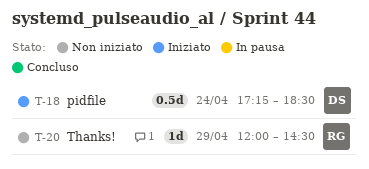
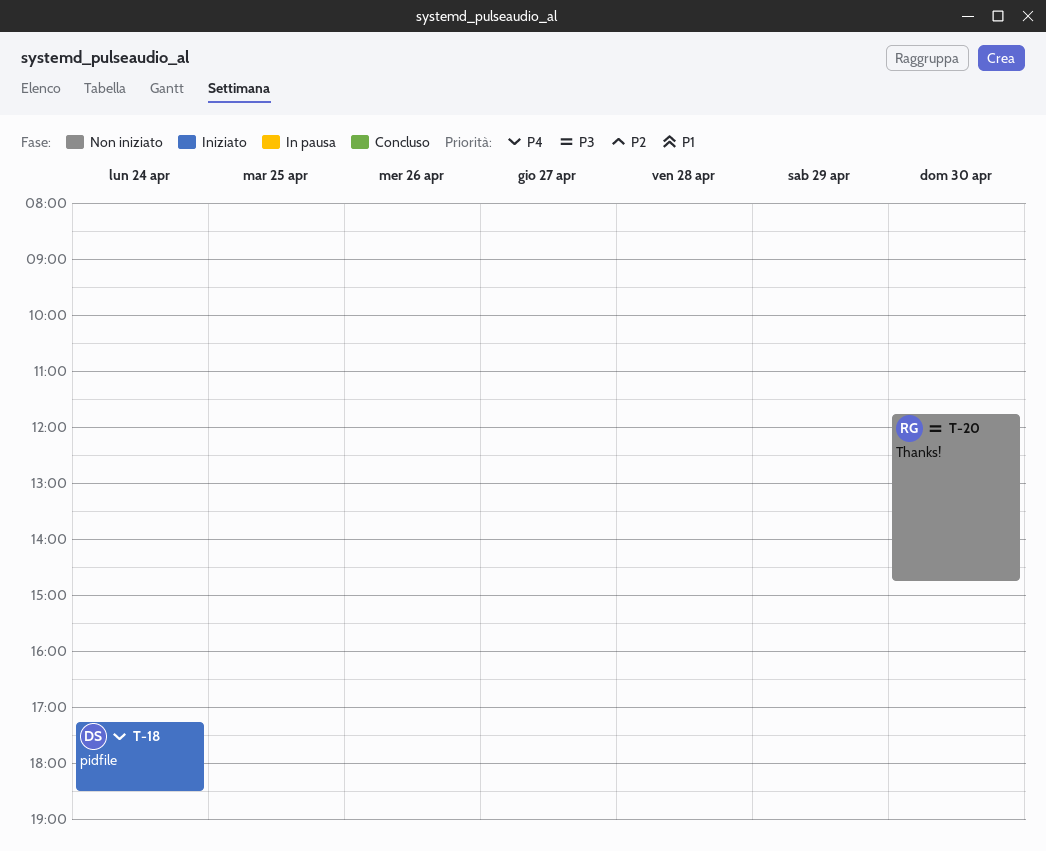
T-20, day: Apr 29 -> Apr 30
T-20, begins: 12:00 -> 11:45
T-20, ends: 14:30 -> 14:45

